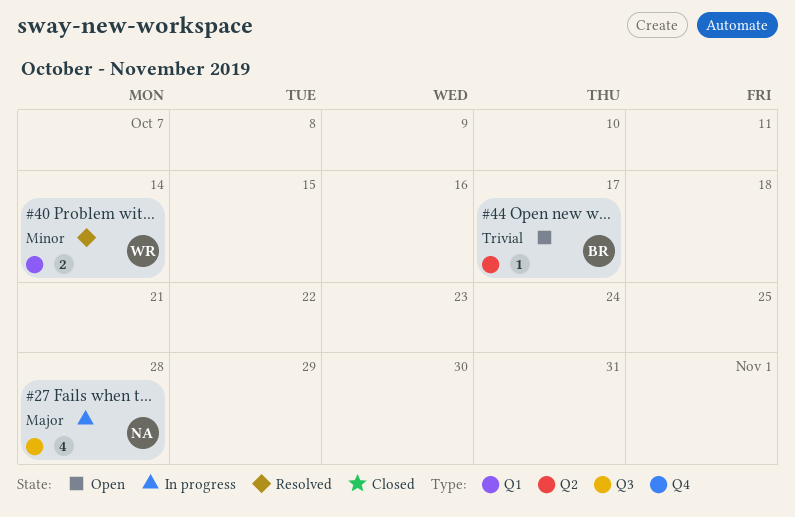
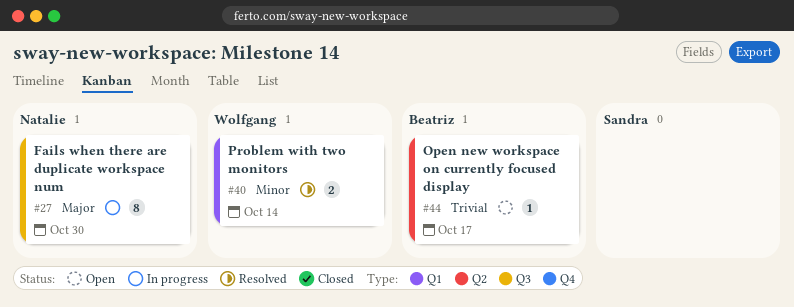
#27, estimate: 4 -> 8
#27, due: Oct 28 -> Oct 30

